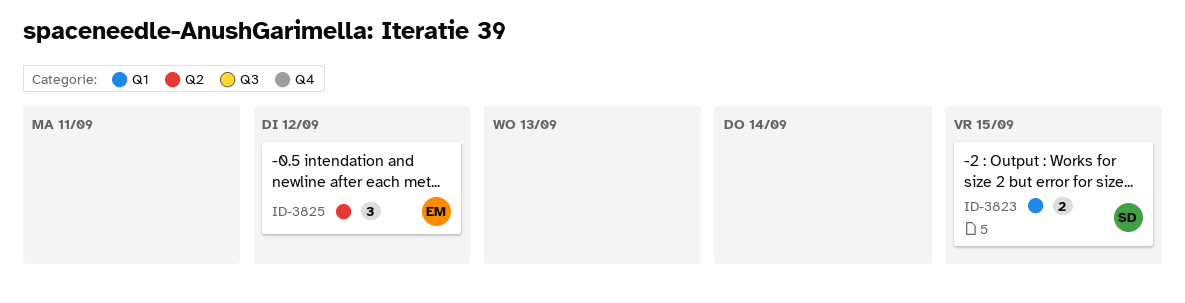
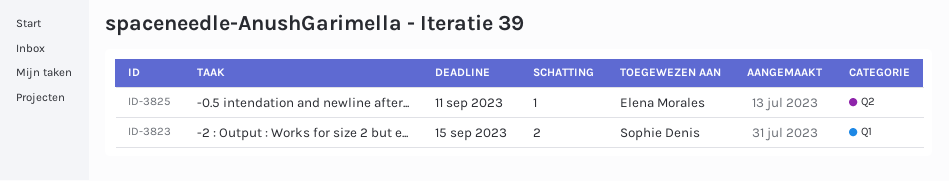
ID-3825, estimate: 3 -> 1
ID-3825, due: Sep 12 -> Sep 11

